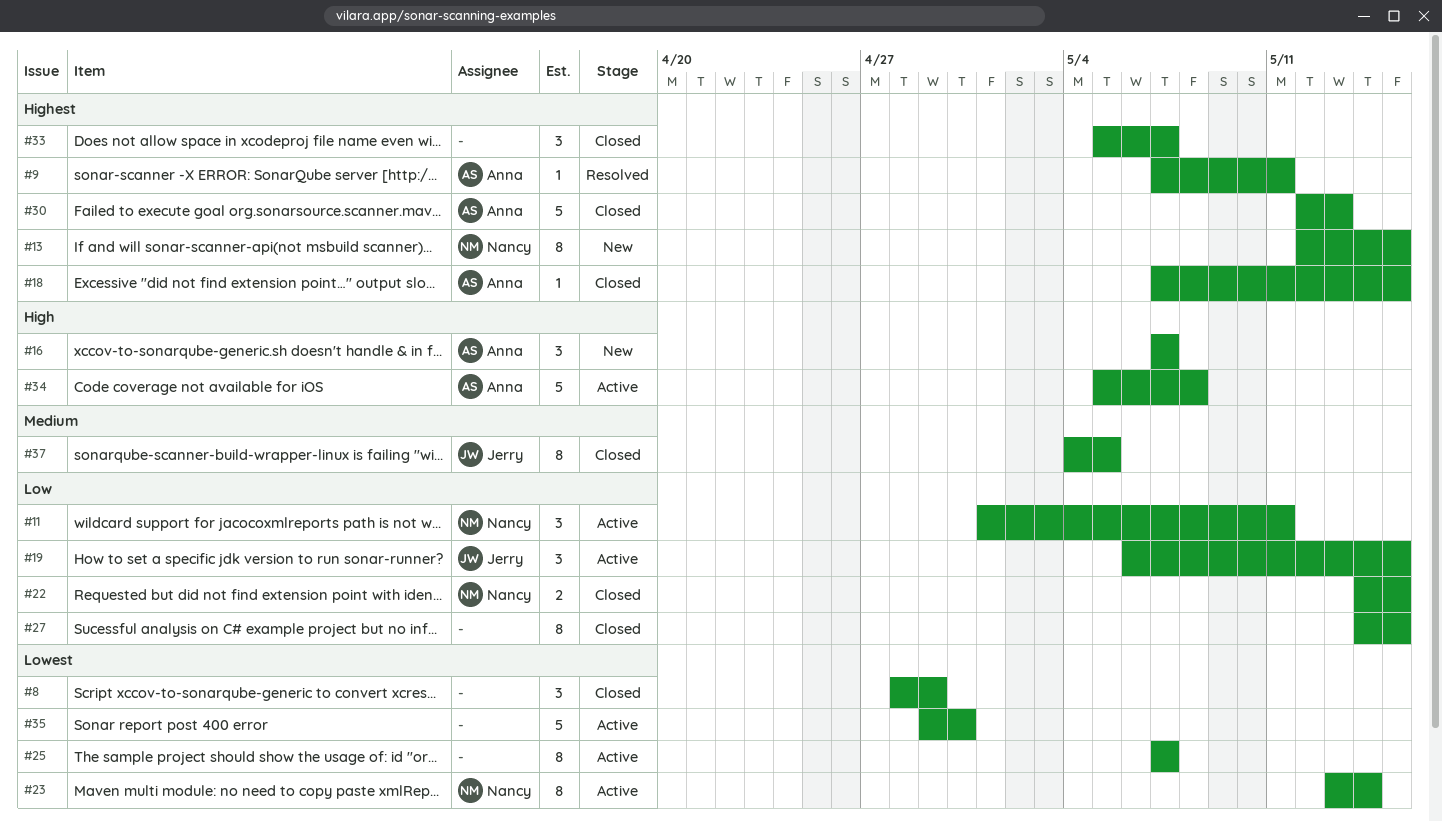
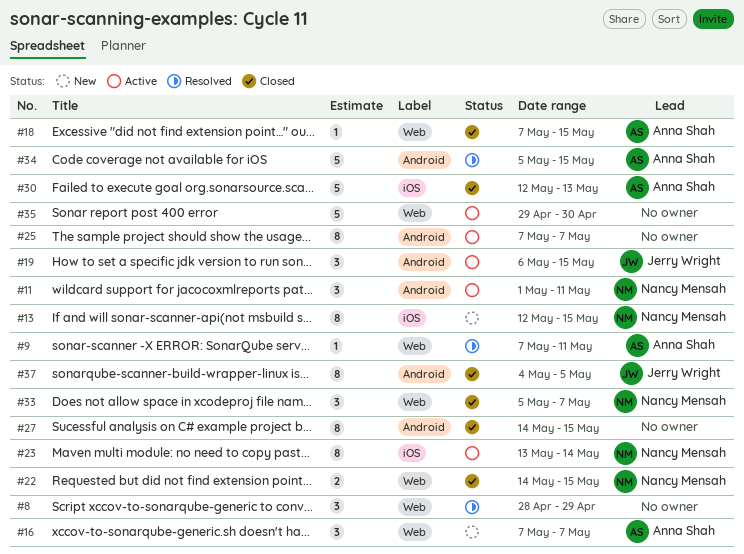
#8, status: Closed -> Resolved
#33, owner: none -> Nancy Mensah
#34, status: Active -> Resolved
#34, due: May 8 -> May 15

